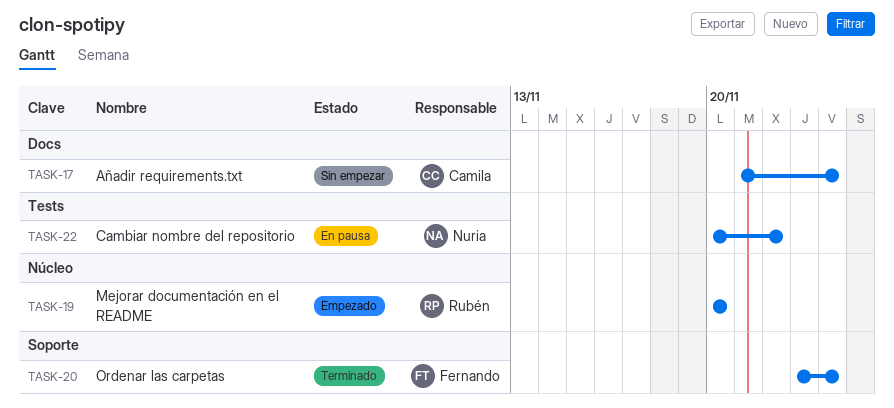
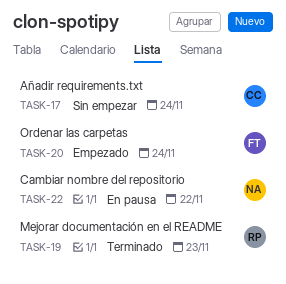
TASK-19, status: Empezado -> Terminado
TASK-19, due: Nov 20 -> Nov 23
TASK-20, status: Terminado -> Empezado

